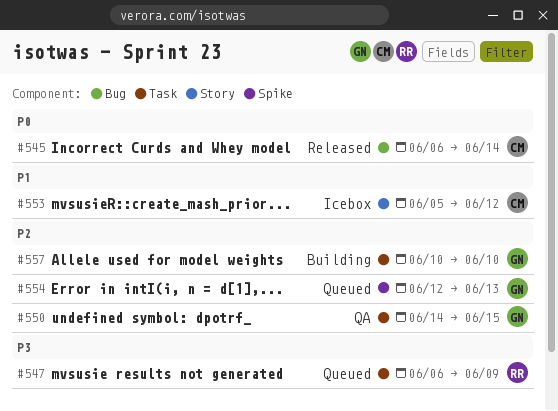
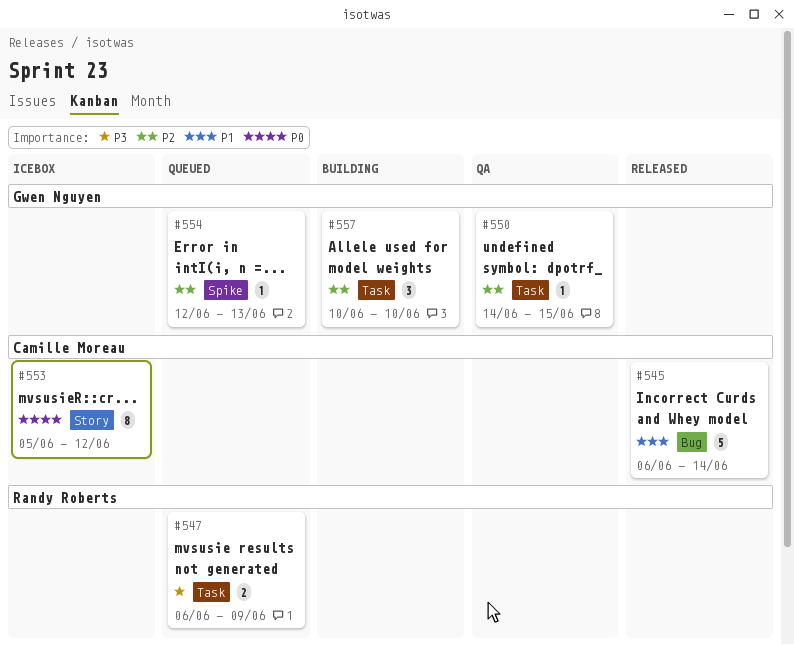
#545, priority: P0 -> P1
#553, priority: P1 -> P0

